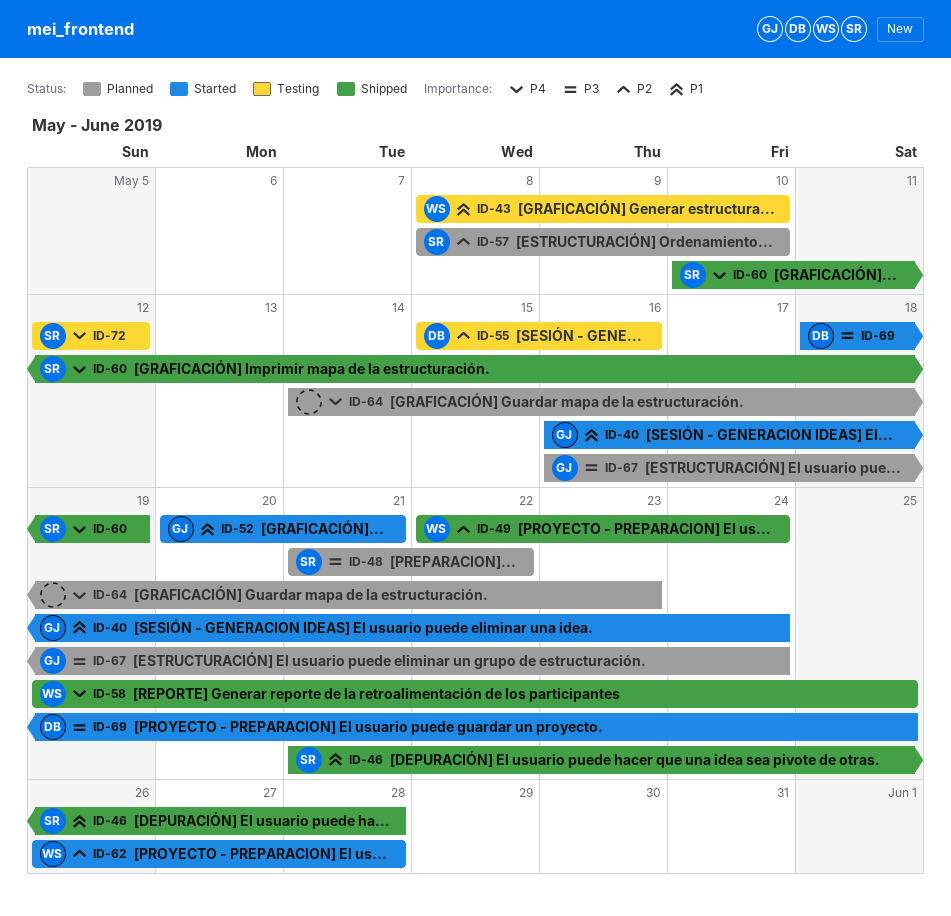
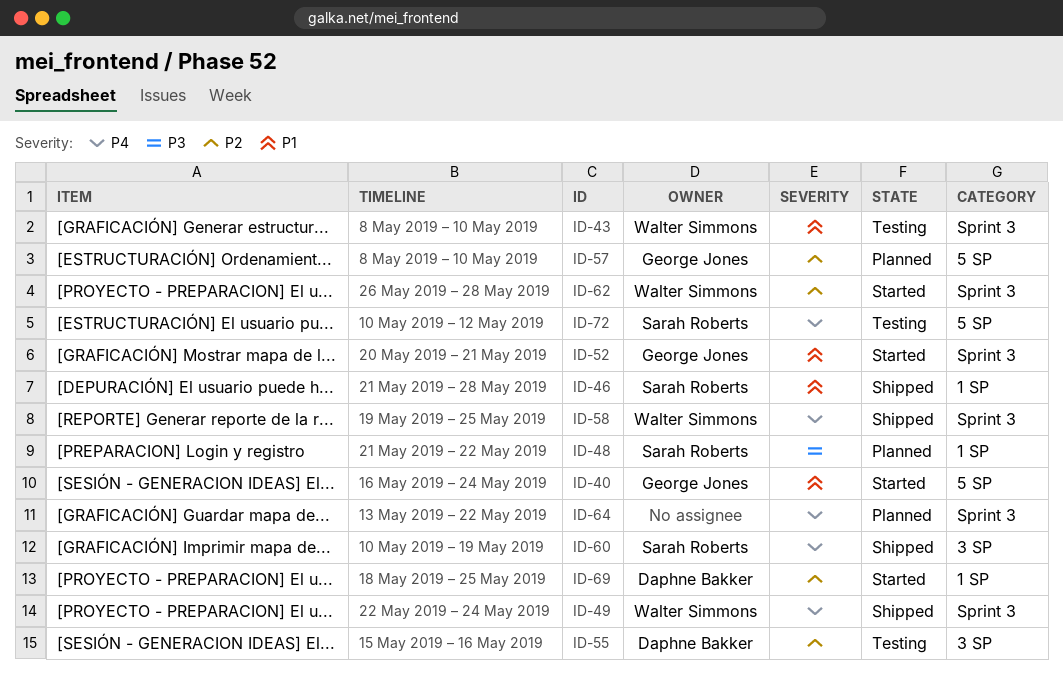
ID-49, priority: P2 -> P4
ID-57, owner: Sarah Roberts -> George Jones
ID-64, start: May 14 -> May 13
ID-64, due: May 23 -> May 22
ID-67: present -> none
ID-69, priority: P3 -> P2
ID-72, start: May 12 -> May 10

